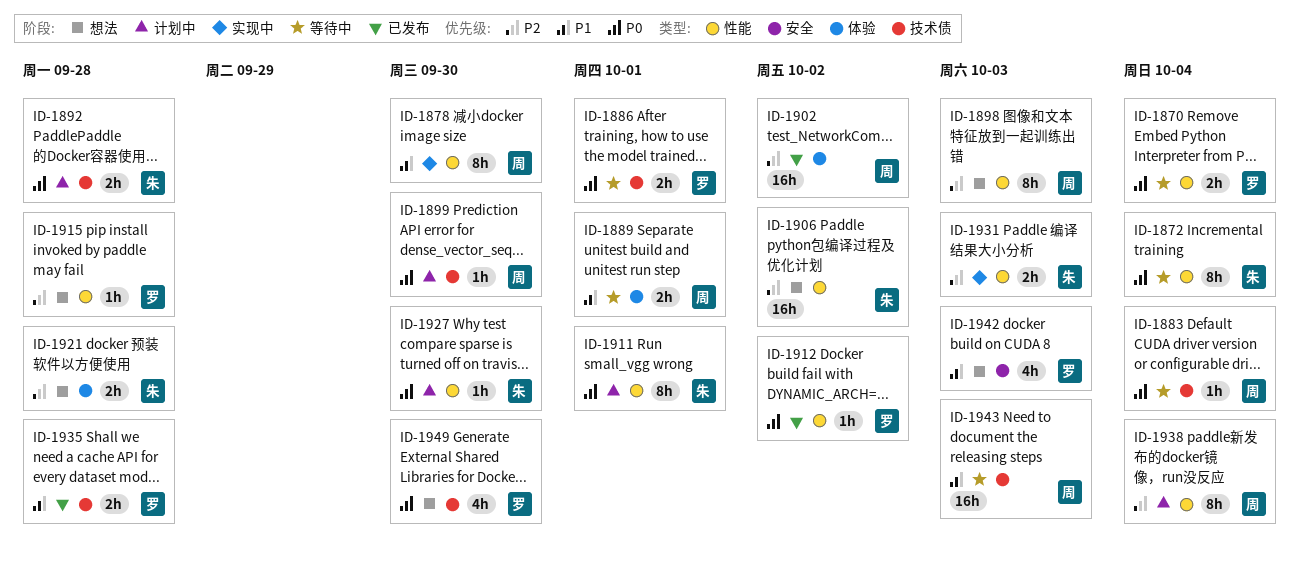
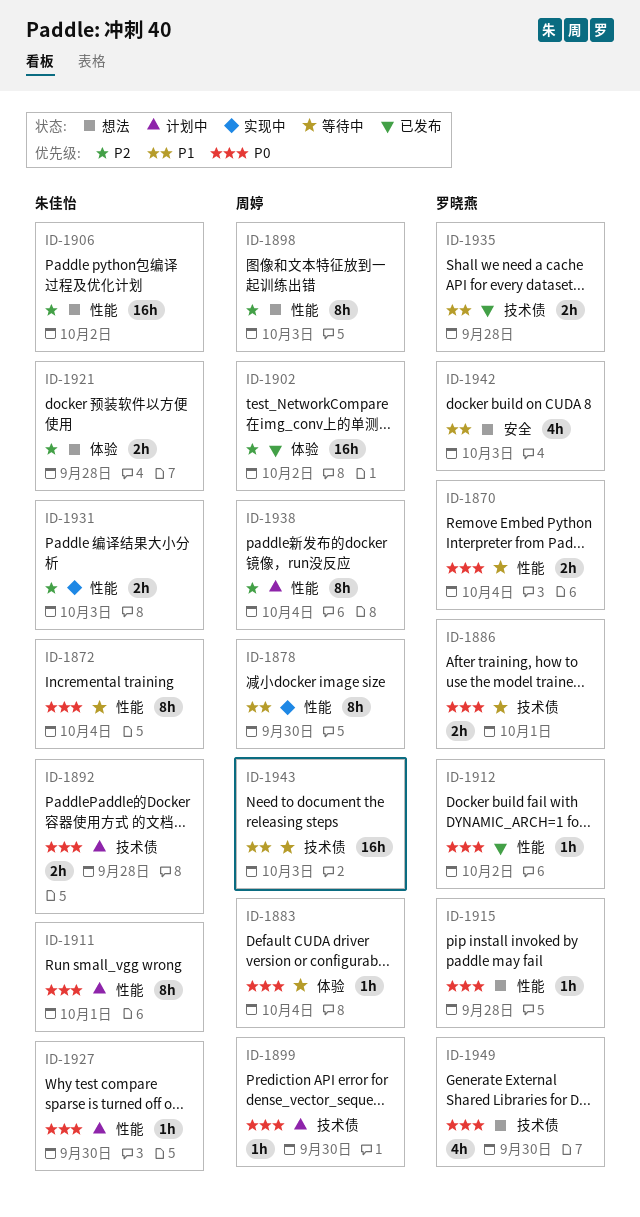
ID-1883, label: 技术债 -> 体验
ID-1889: present -> none
ID-1915, priority: P2 -> P0

